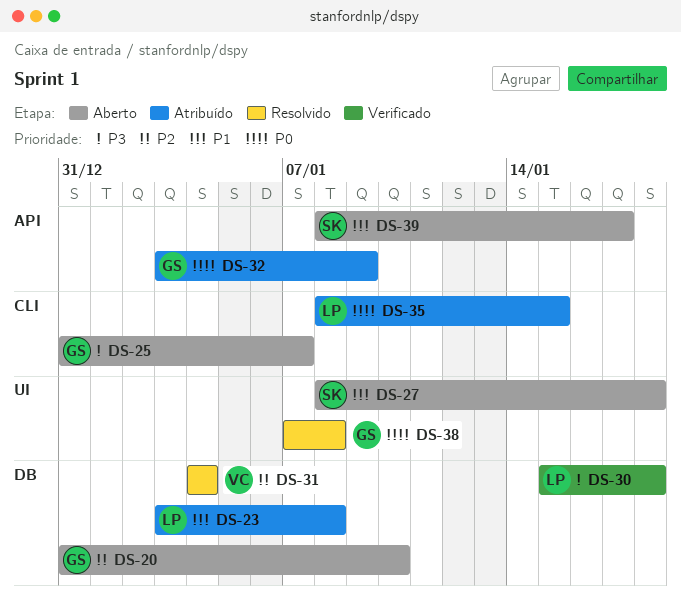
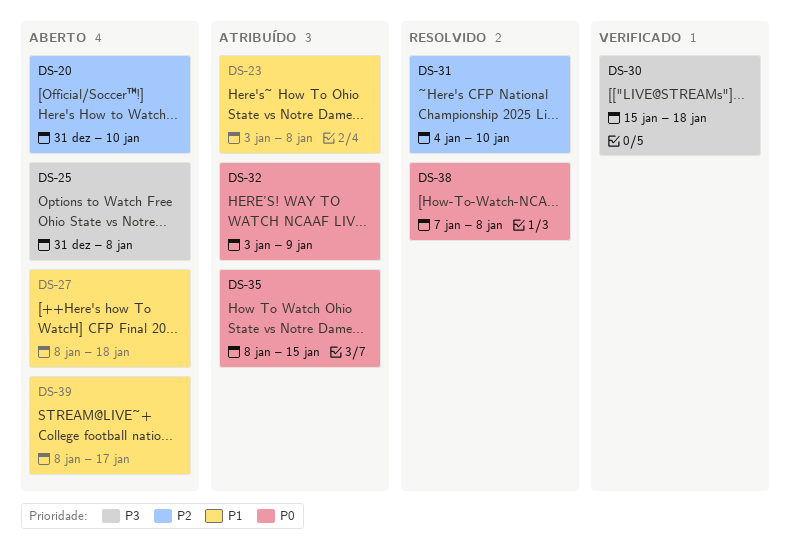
DS-25, due: Jan 7 -> Jan 8
DS-31, due: Jan 4 -> Jan 10

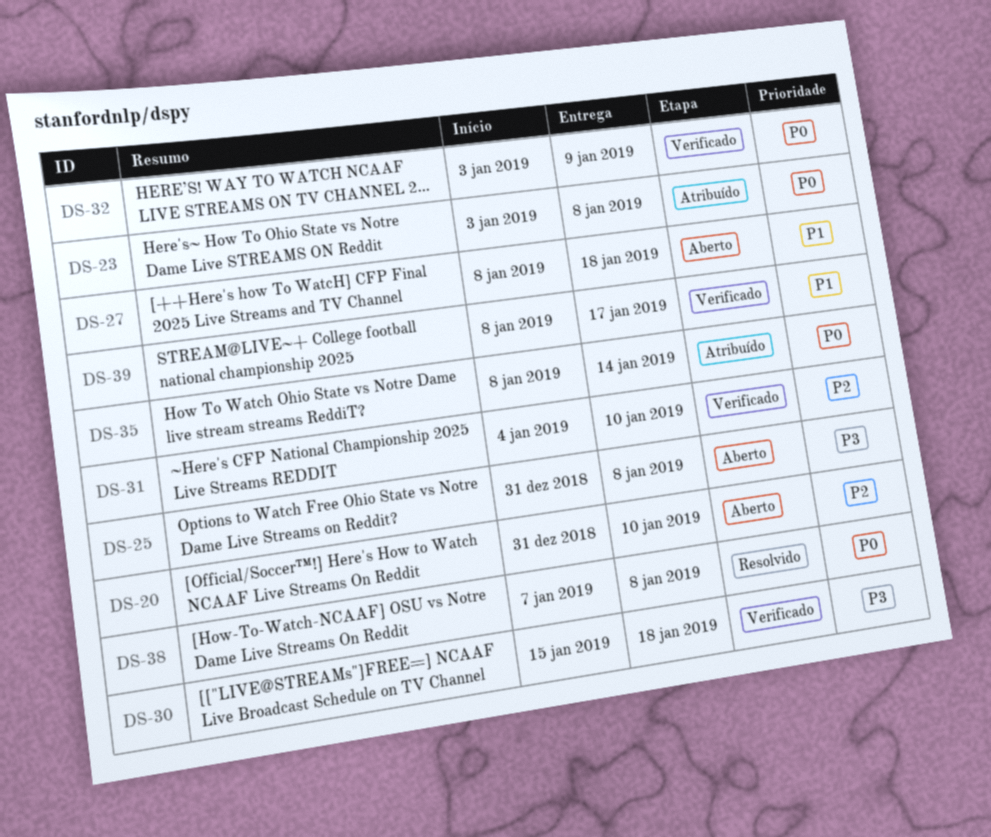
DS-23, priority: P1 -> P0
DS-31, status: Resolvido -> Verificado
DS-32, status: Atribuído -> Verificado
DS-35, due: Jan 15 -> Jan 14
DS-39, status: Aberto -> Verificado

